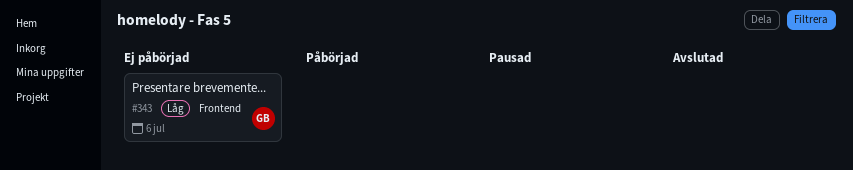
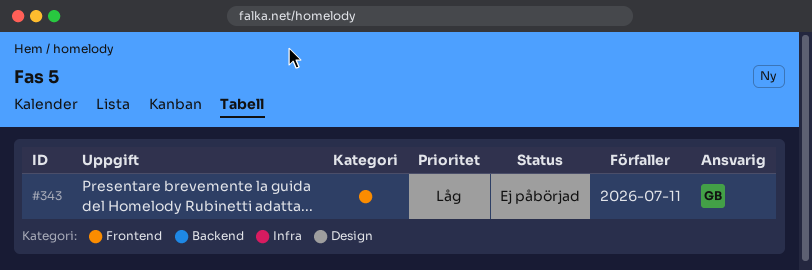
#343, due: Jul 6 -> Jul 11

